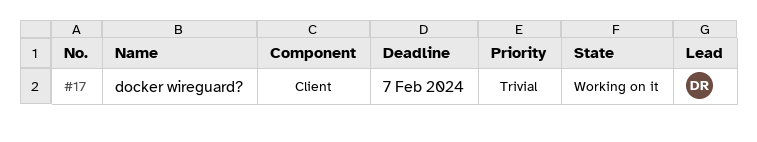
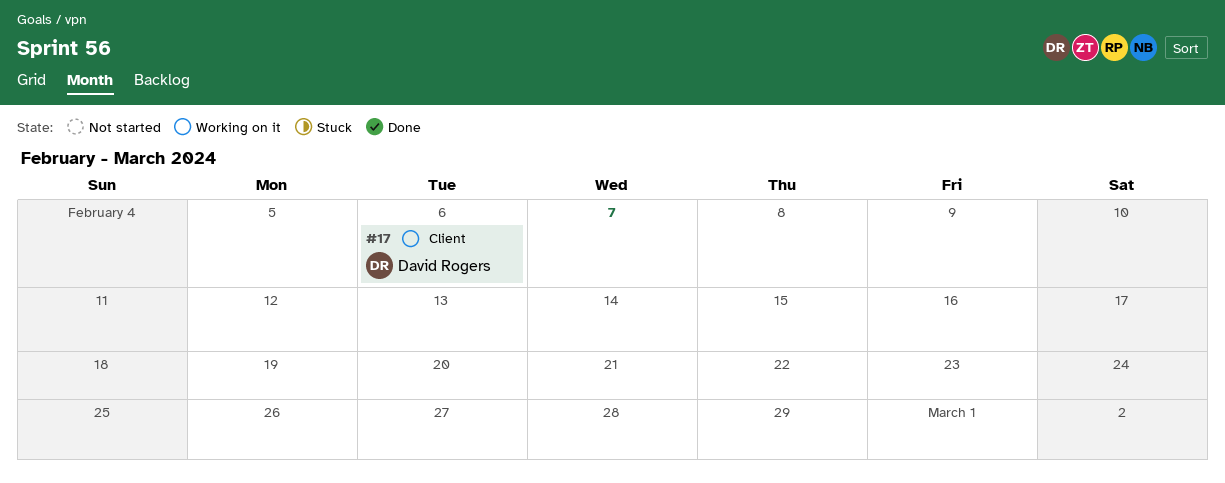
#17, due: Feb 7 -> Feb 6

